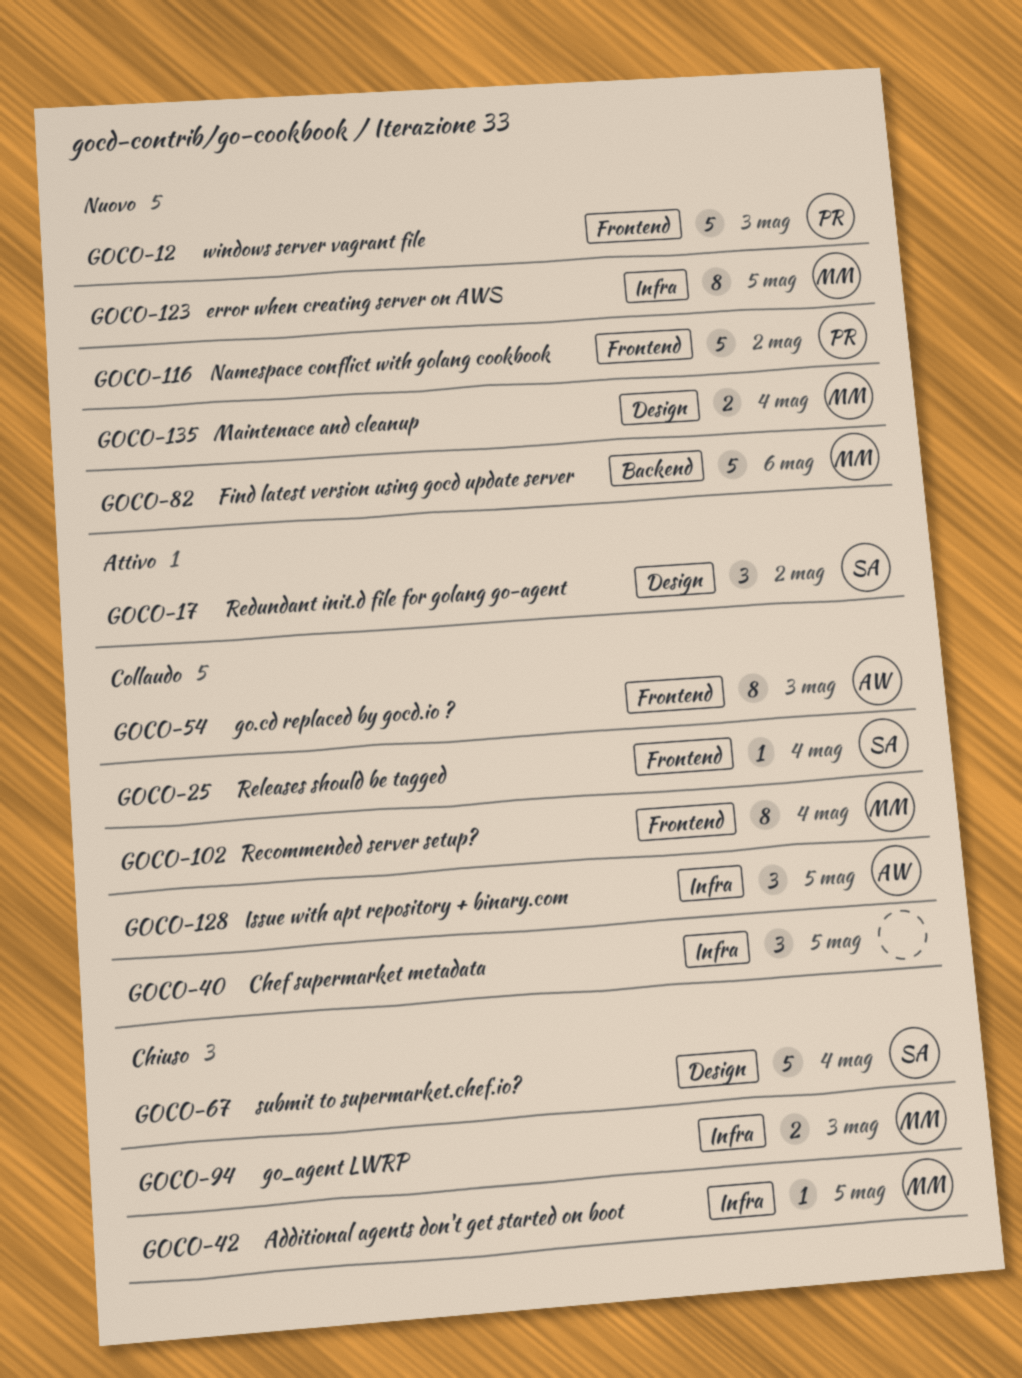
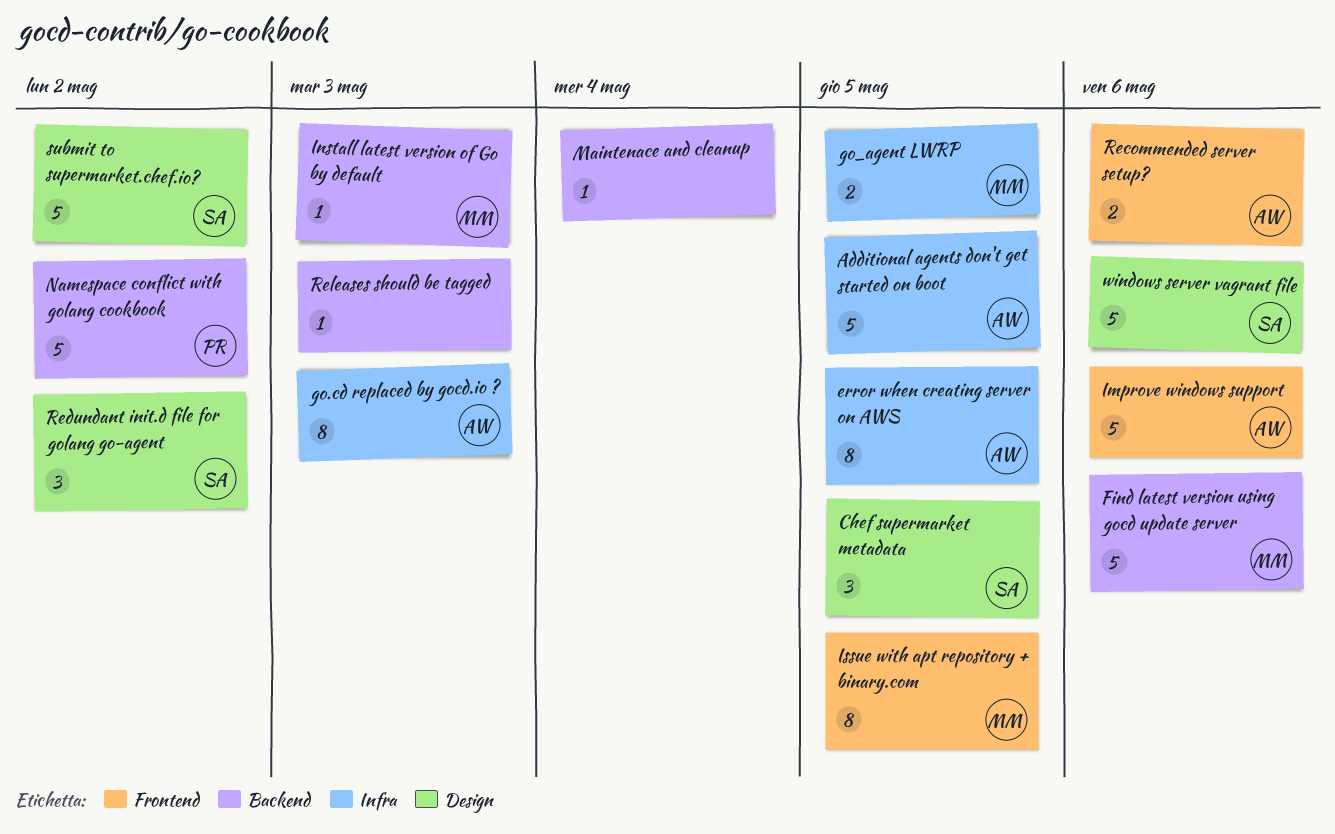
Additional agents don't get started on boot, owner: MM -> AW
Additional agents don't get started on boot, estimate: 1 -> 5
Chef supermarket metadata, owner: none -> SA
Chef supermarket metadata, label: Infra -> Design
error when creating server on AWS, owner: MM -> AW
go.cd replaced by gocd.io ?, label: Frontend -> Infra
go_agent LWRP, due: May 3 -> May 5
Improve windows support: none -> present
Install latest version of Go by default: none -> present
Issue with apt repository + binary.com, owner: AW -> MM
Issue with apt repository + binary.com, label: Infra -> Frontend
Issue with apt repository + binary.com, estimate: 3 -> 8
Maintenace and cleanup, owner: MM -> none
Maintenace and cleanup, label: Design -> Backend
Maintenace and cleanup, estimate: 2 -> 1
Namespace conflict with golang cookbook, label: Frontend -> Backend
Recommended server setup?, owner: MM -> AW
Recommended server setup?, estimate: 8 -> 2
Recommended server setup?, due: May 4 -> May 6
Releases should be tagged, owner: SA -> none
Releases should be tagged, label: Frontend -> Backend
Releases should be tagged, due: May 4 -> May 3
submit to supermarket.chef.io?, due: May 4 -> May 2
windows server vagrant file, owner: PR -> SA
windows server vagrant file, label: Frontend -> Design
windows server vagrant file, due: May 3 -> May 6

